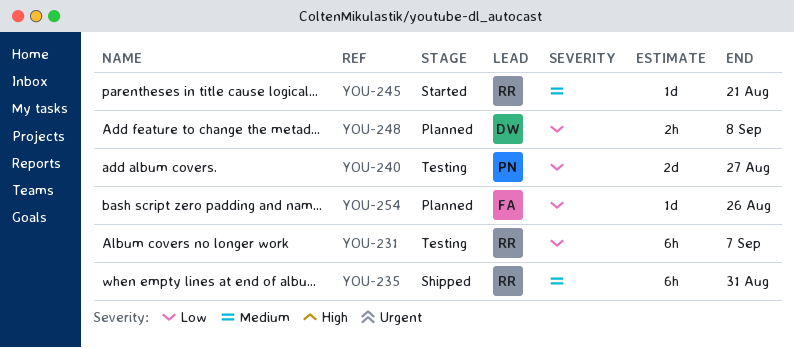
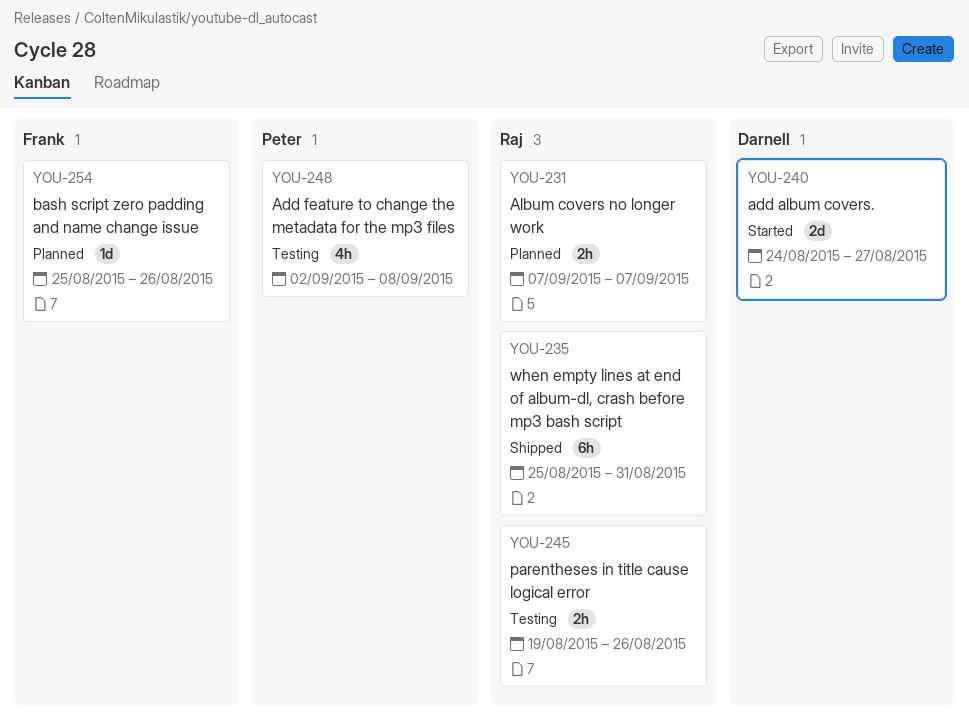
YOU-231, status: Testing -> Planned
YOU-231, estimate: 6h -> 2h
YOU-240, status: Testing -> Started
YOU-240, owner: Peter -> Darnell
YOU-245, status: Started -> Testing
YOU-245, estimate: 1d -> 2h
YOU-245, due: Aug 21 -> Aug 26
YOU-248, status: Planned -> Testing
YOU-248, owner: Darnell -> Peter
YOU-248, estimate: 2h -> 4h

